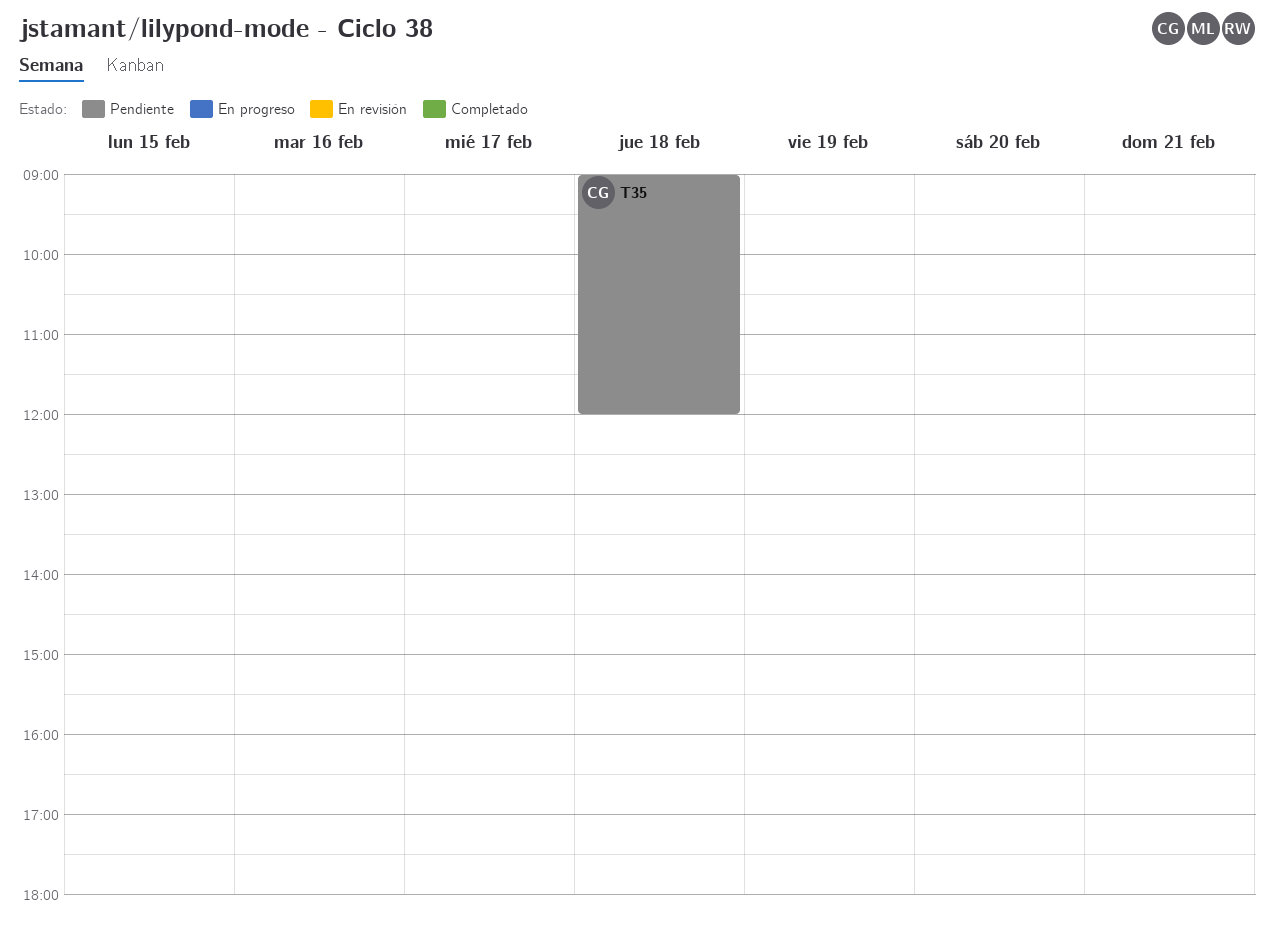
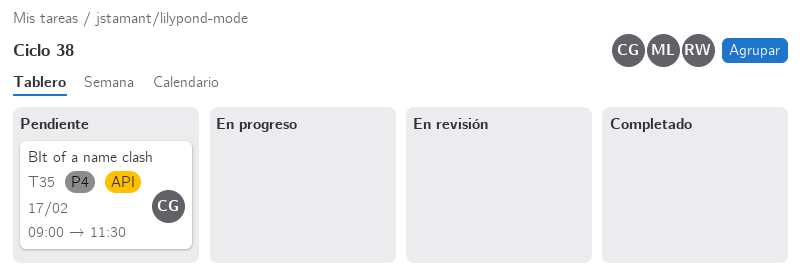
T35, day: Feb 18 -> Feb 17
T35, ends: 12:00 -> 11:30

